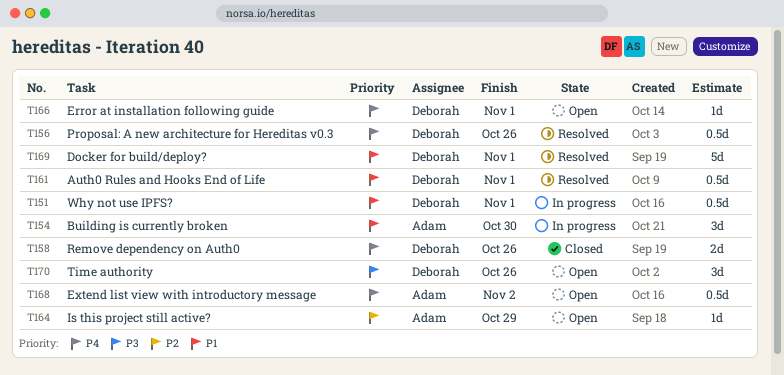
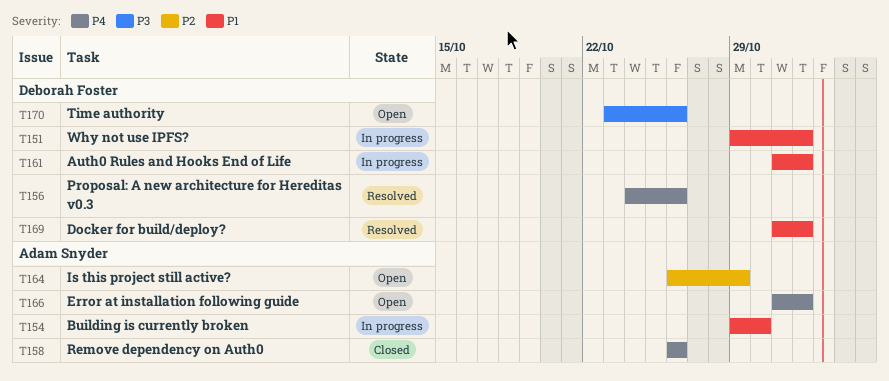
T158, owner: Deborah Foster -> Adam Snyder
T161, status: Resolved -> In progress
T166, owner: Deborah Foster -> Adam Snyder
T168: present -> none

